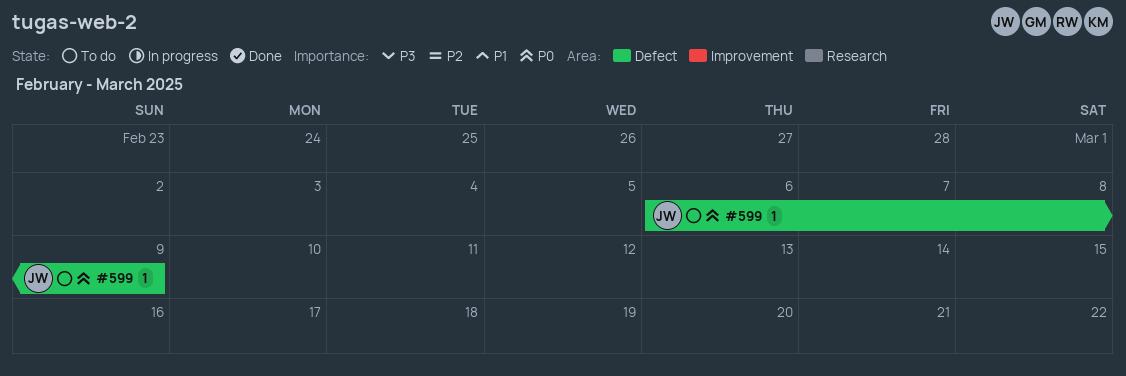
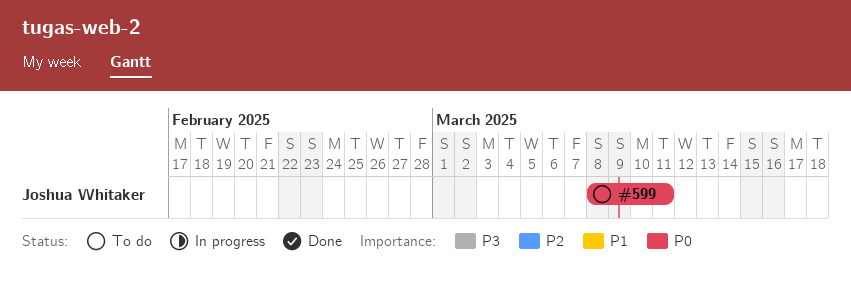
#599, start: Mar 6 -> Mar 8
#599, due: Mar 9 -> Mar 11

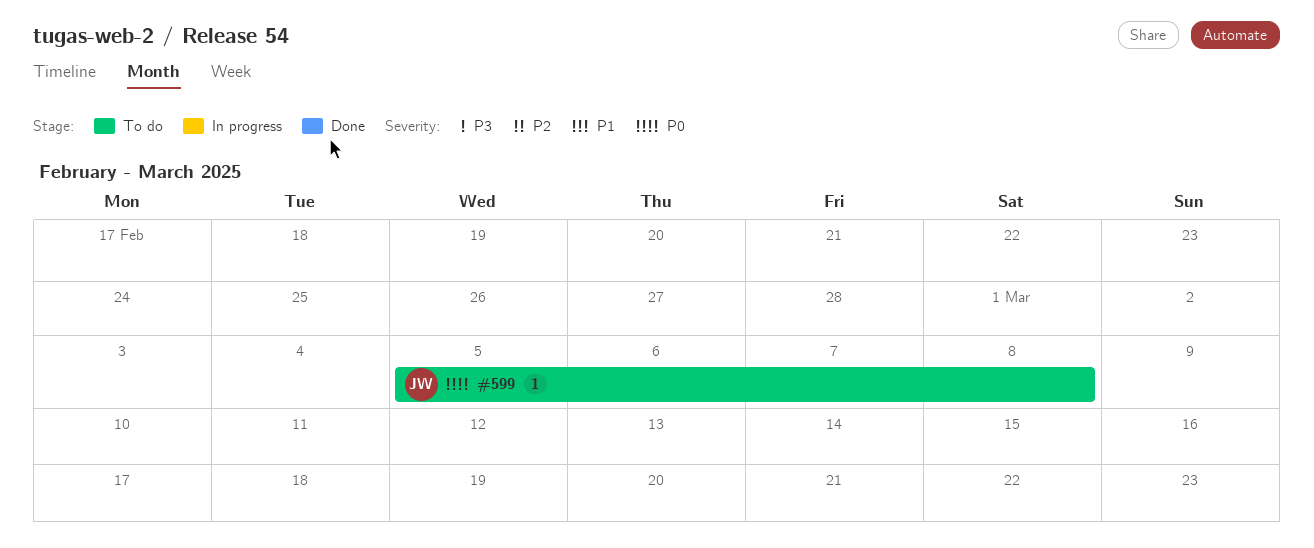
#599, start: Mar 8 -> Mar 5
#599, due: Mar 11 -> Mar 8

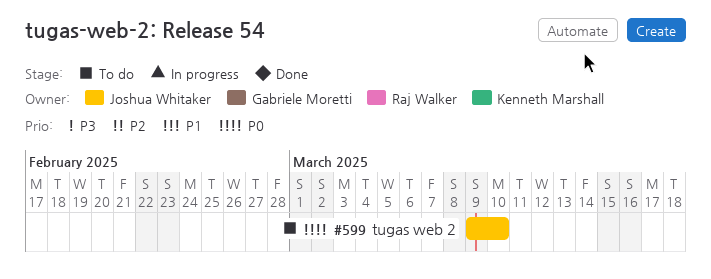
#599, start: Mar 5 -> Mar 9
#599, due: Mar 8 -> Mar 10

